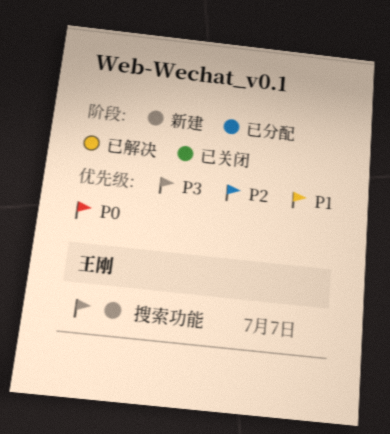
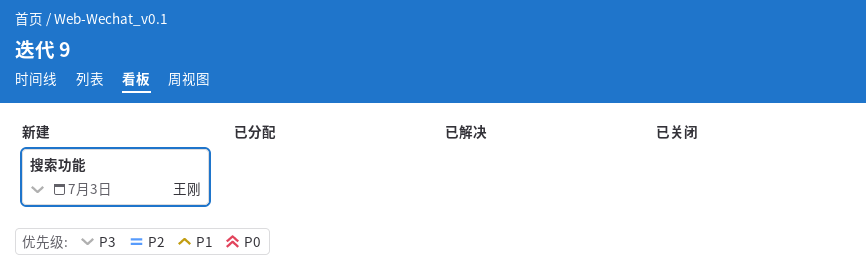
搜索功能, due: Jul 7 -> Jul 3

